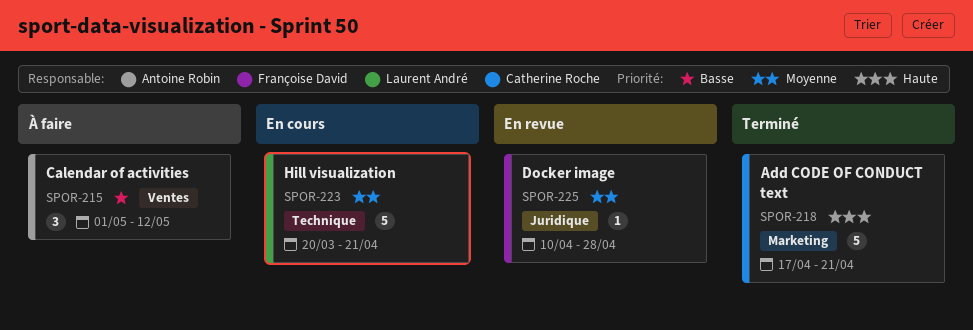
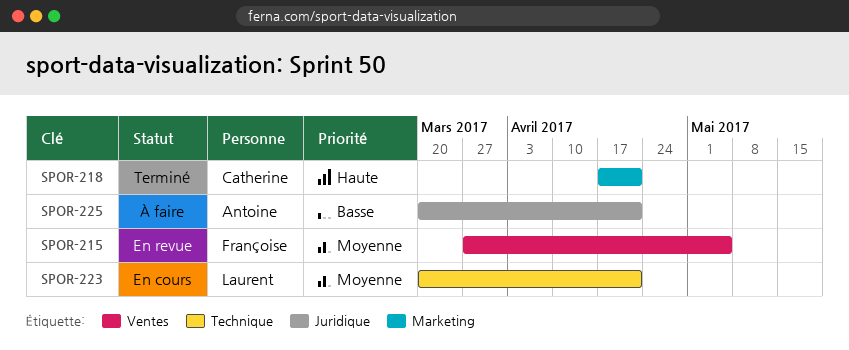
SPOR-215, status: À faire -> En revue
SPOR-215, owner: Antoine Robin -> Françoise David
SPOR-215, priority: Basse -> Moyenne
SPOR-215, start: May 1 -> Mar 27
SPOR-215, due: May 12 -> May 5
SPOR-225, status: En revue -> À faire
SPOR-225, owner: Françoise David -> Antoine Robin
SPOR-225, priority: Moyenne -> Basse
SPOR-225, start: Apr 10 -> Mar 20
SPOR-225, due: Apr 28 -> Apr 21

